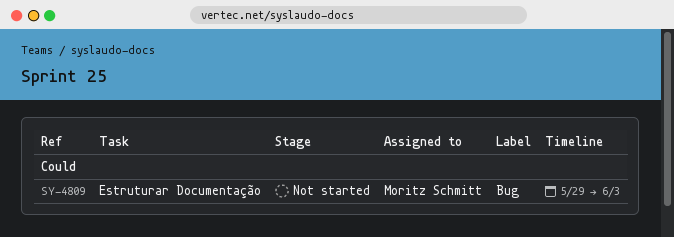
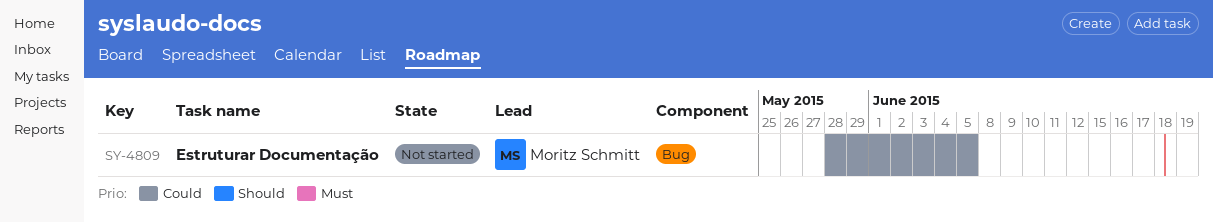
SY-4809, start: May 29 -> May 28
SY-4809, due: Jun 3 -> Jun 5

